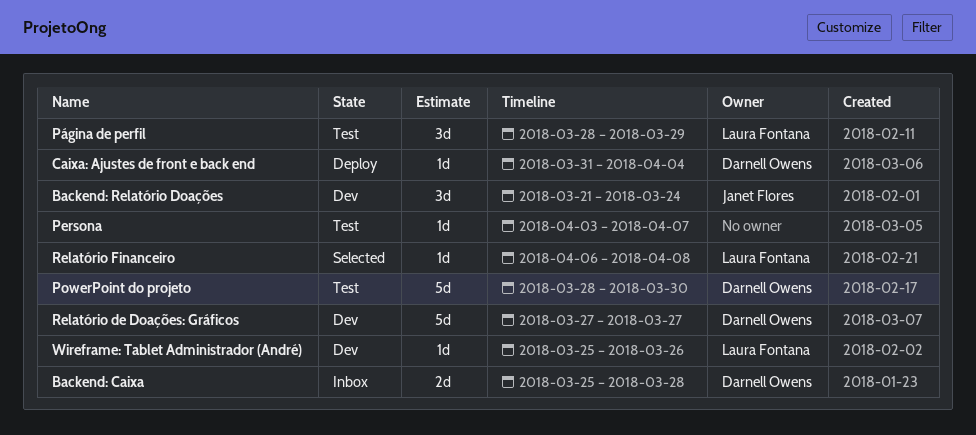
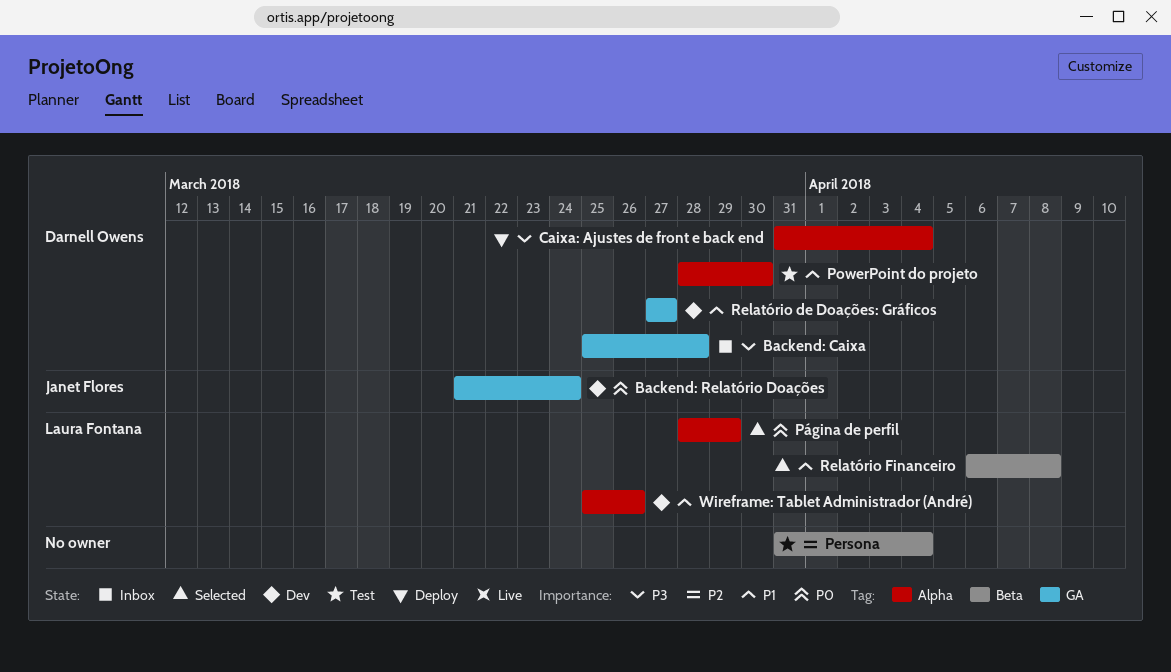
Persona, start: Apr 3 -> Mar 31
Persona, due: Apr 7 -> Apr 4
Página de perfil, status: Test -> Selected

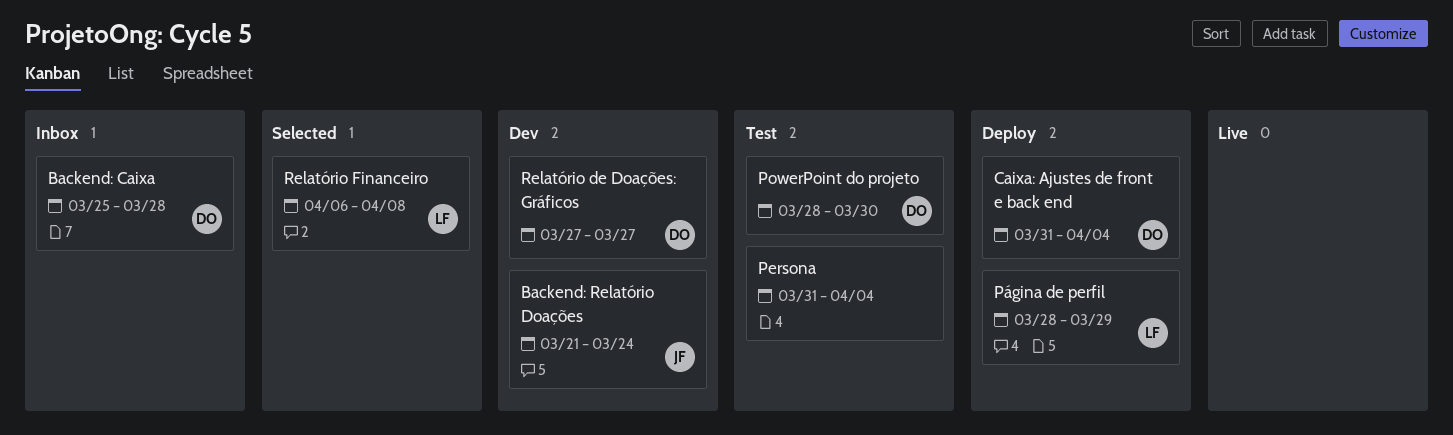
Página de perfil, status: Selected -> Deploy
Wireframe: Tablet Administrador (André): present -> none

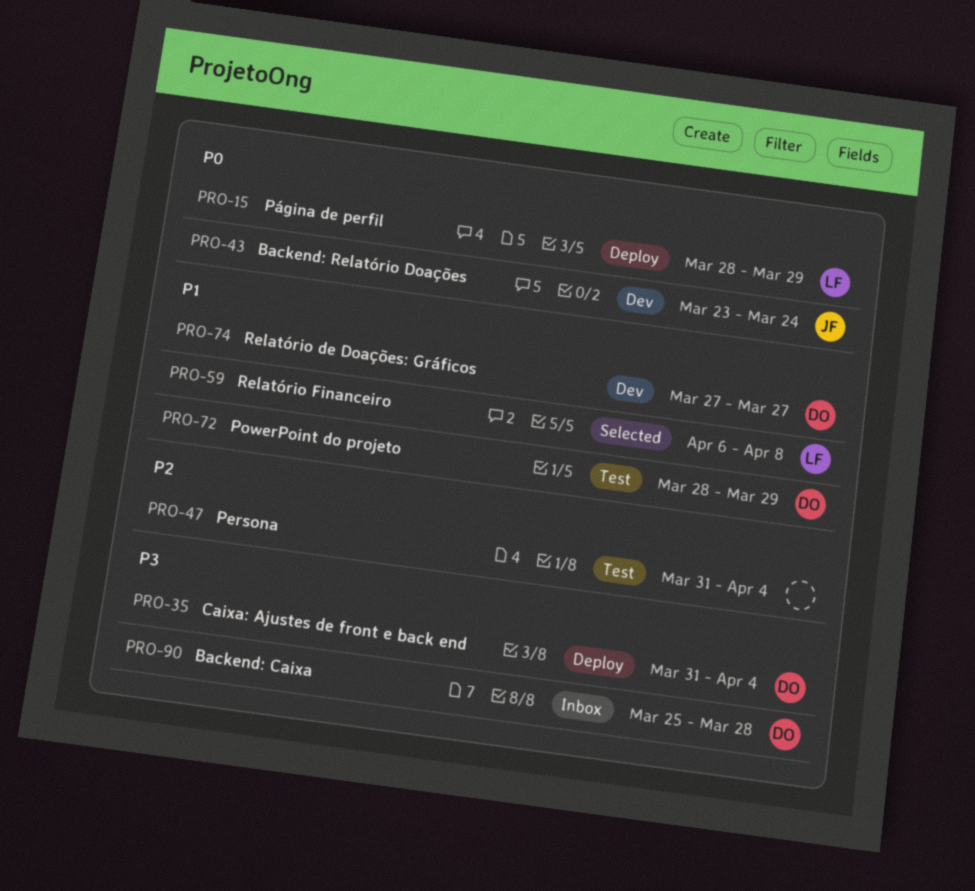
Backend: Relatório Doações, start: Mar 21 -> Mar 23
PowerPoint do projeto, due: Mar 30 -> Mar 29

